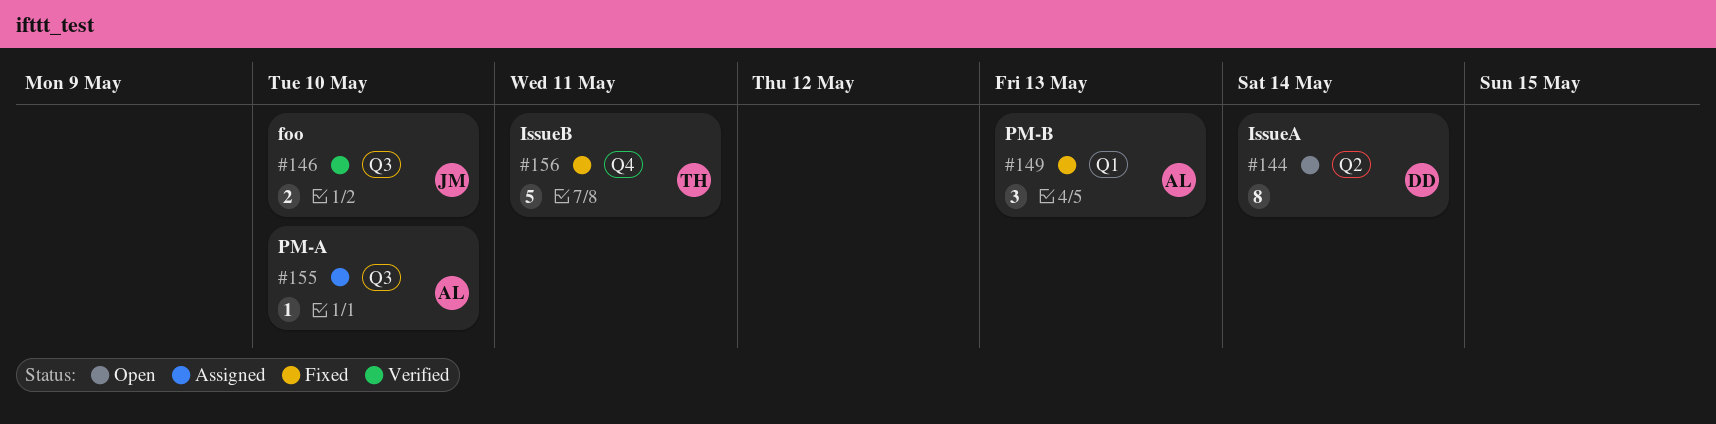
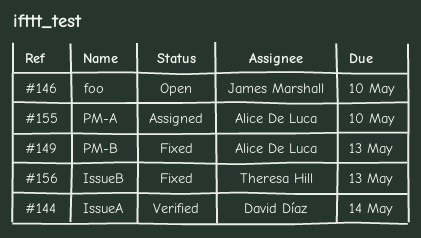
#144, status: Open -> Verified
#146, status: Verified -> Open
#156, due: May 11 -> May 13

